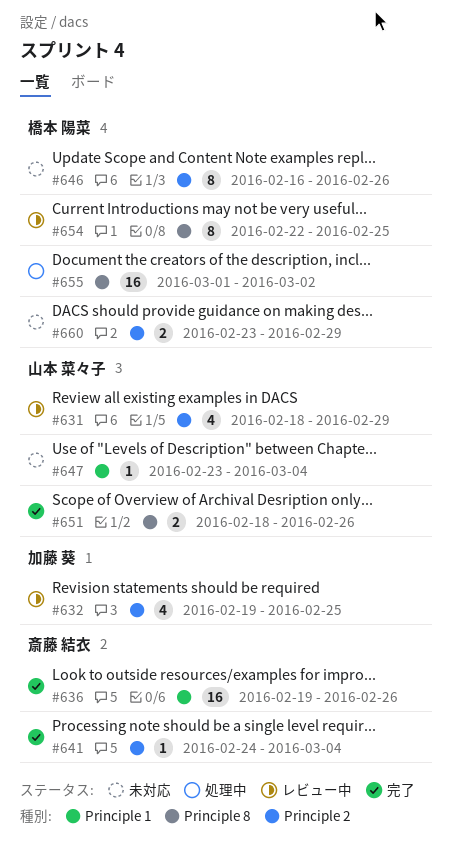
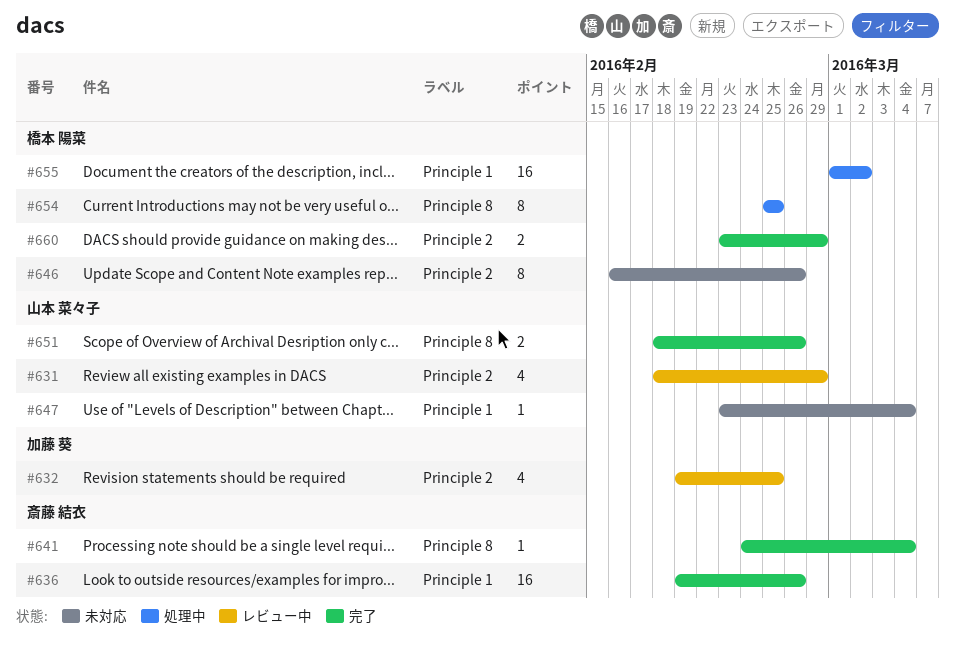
#641, label: Principle 2 -> Principle 8
#654, status: レビュー中 -> 処理中
#654, start: Feb 22 -> Feb 25
#655, label: Principle 8 -> Principle 1
#660, status: 未対応 -> 完了

